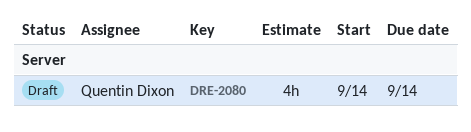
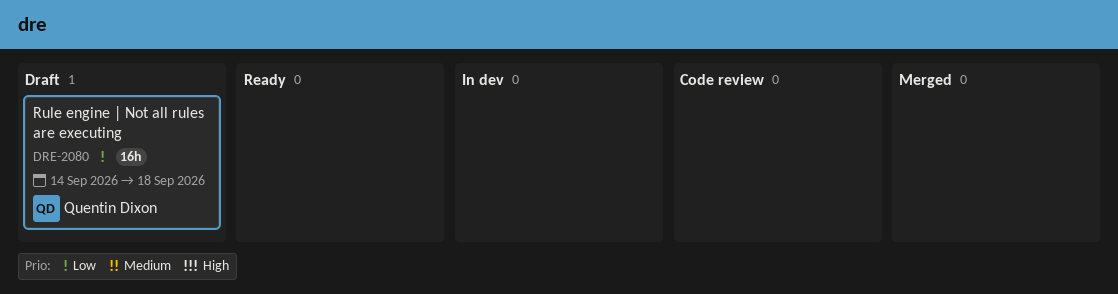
DRE-2080, estimate: 4h -> 16h
DRE-2080, due: Sep 14 -> Sep 18

